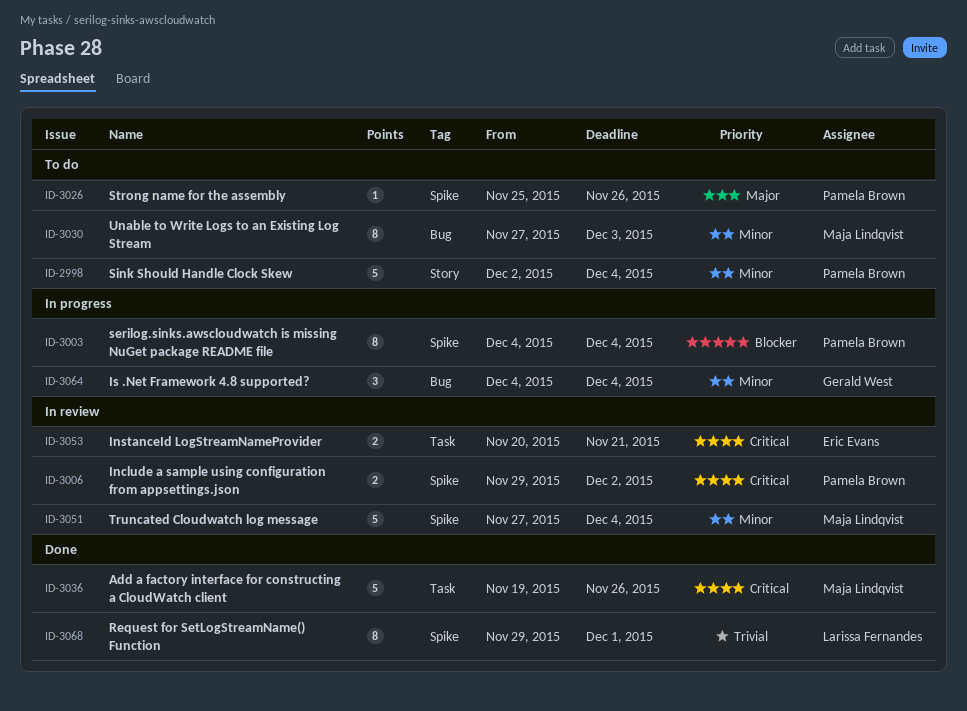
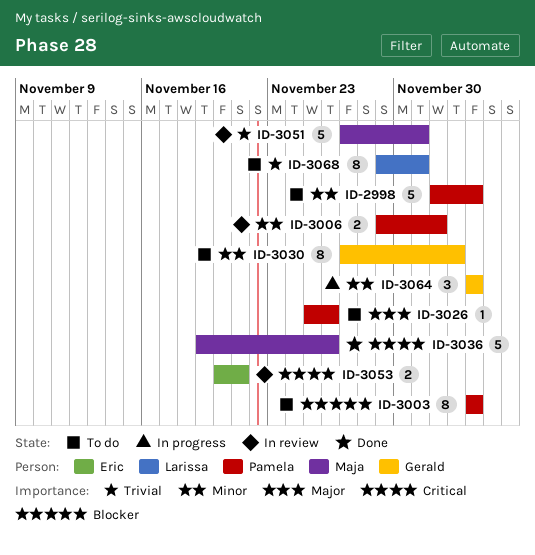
ID-3003, status: In progress -> To do
ID-3006, priority: Critical -> Minor
ID-3030, owner: Maja Lindqvist -> Gerald West
ID-3051, priority: Minor -> Trivial
ID-3051, due: Dec 4 -> Dec 1
ID-3068, status: Done -> To do

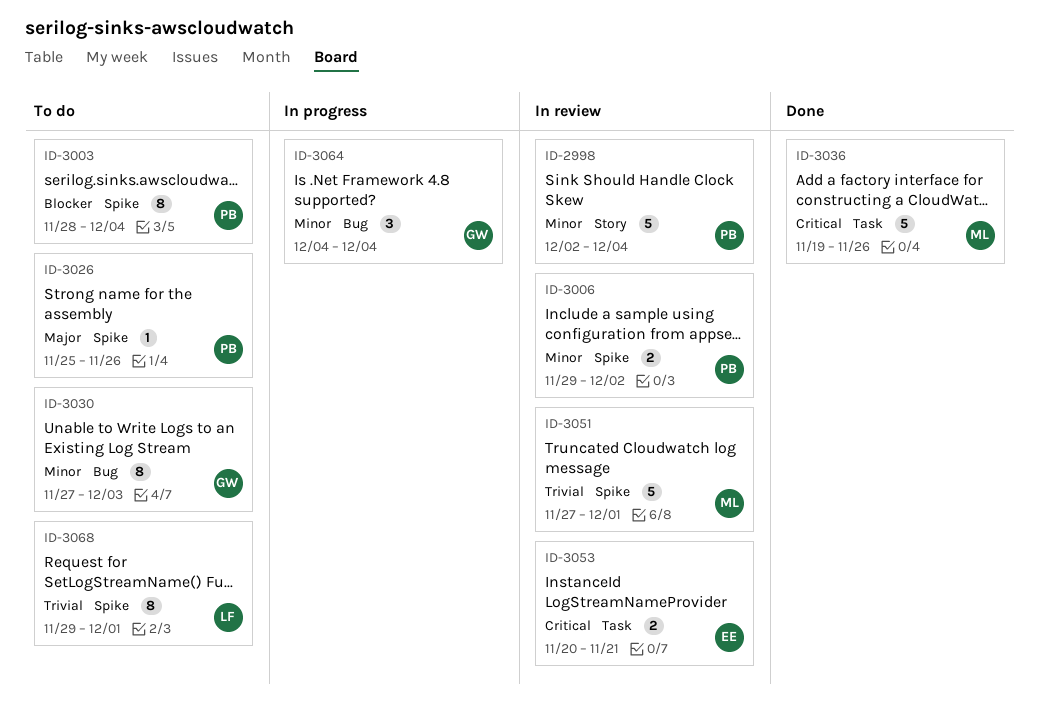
ID-2998, status: To do -> In review
ID-3003, start: Dec 4 -> Nov 28

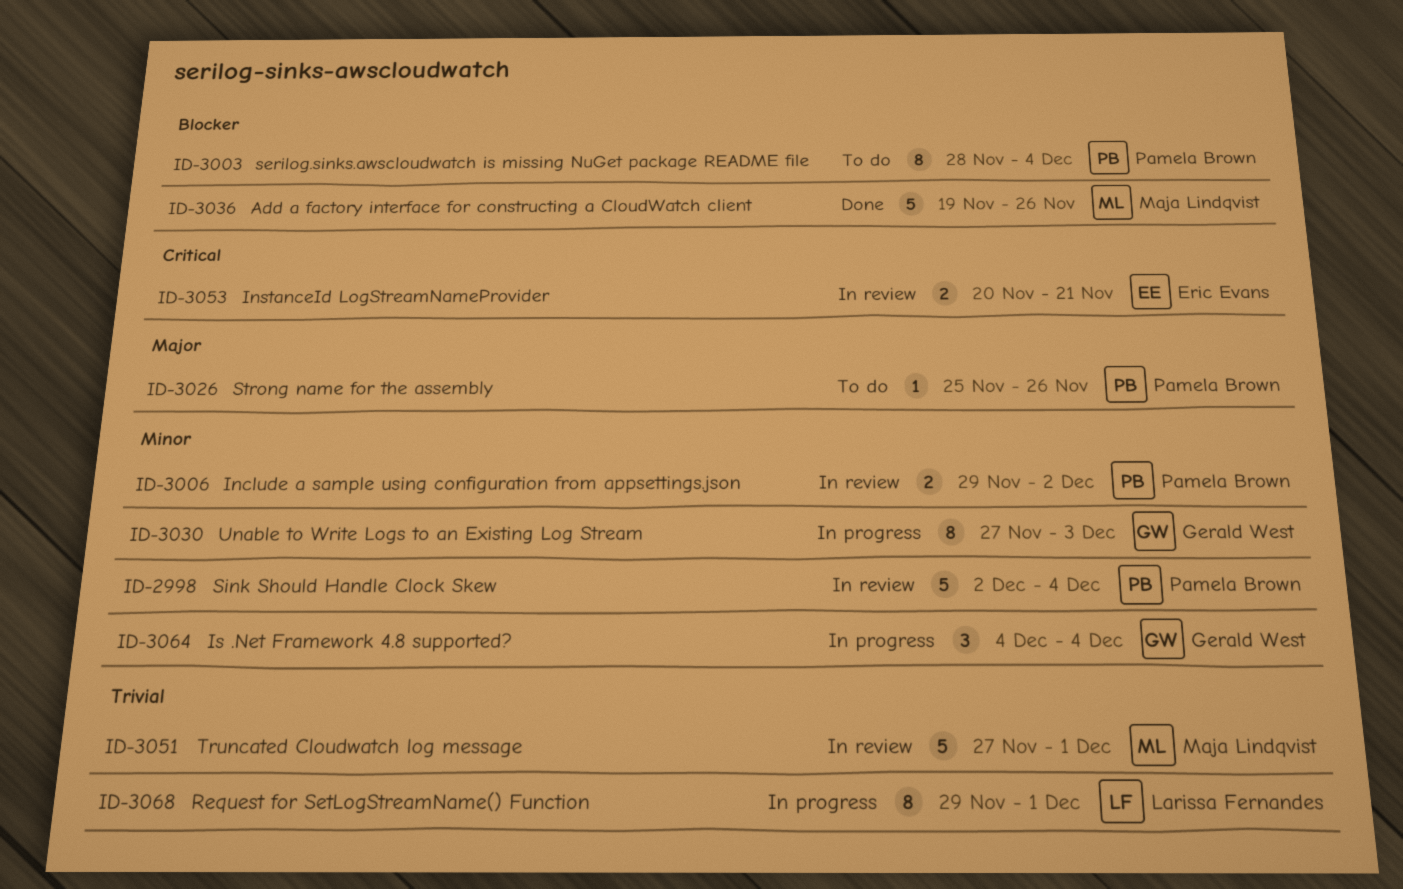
ID-3030, status: To do -> In progress
ID-3036, priority: Critical -> Blocker
ID-3068, status: To do -> In progress

